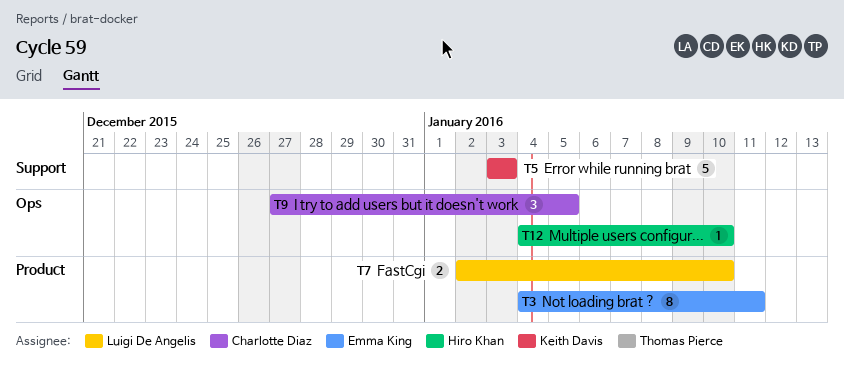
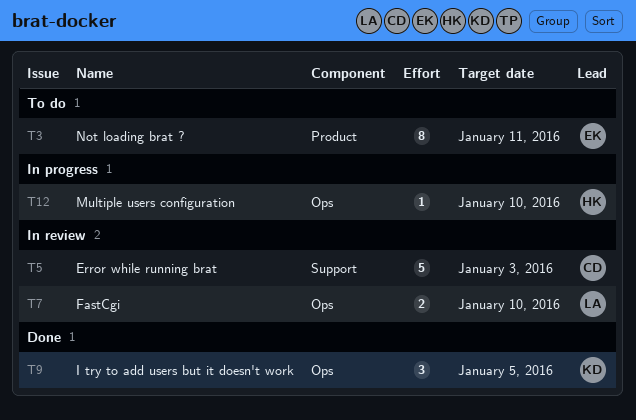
T5, owner: Keith Davis -> Charlotte Diaz
T7, label: Product -> Ops
T9, owner: Charlotte Diaz -> Keith Davis

